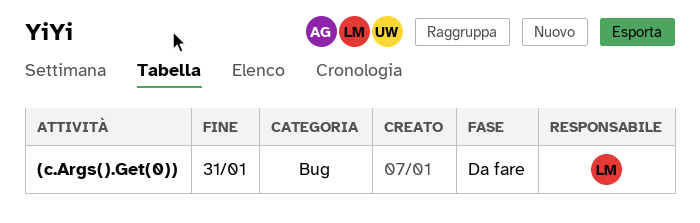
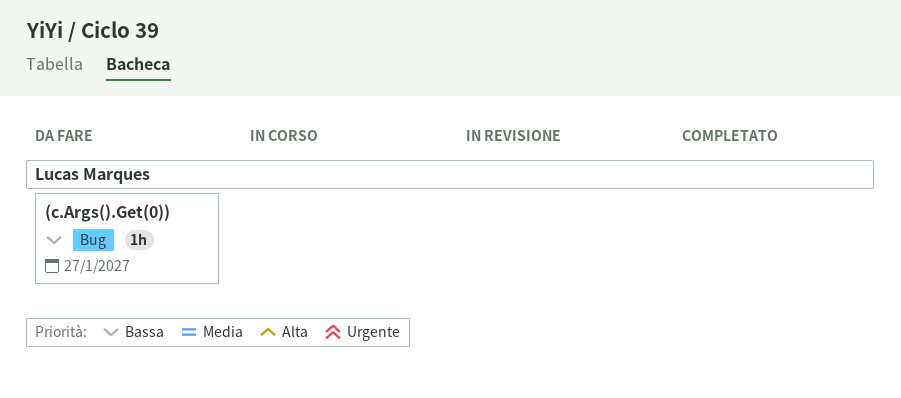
(c.Args().Get(0)), due: Jan 31 -> Jan 27

